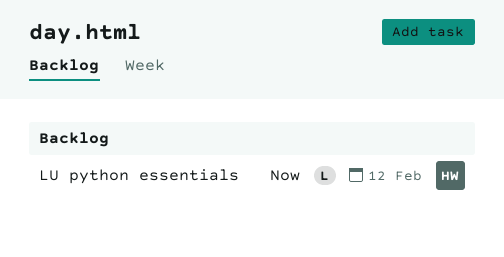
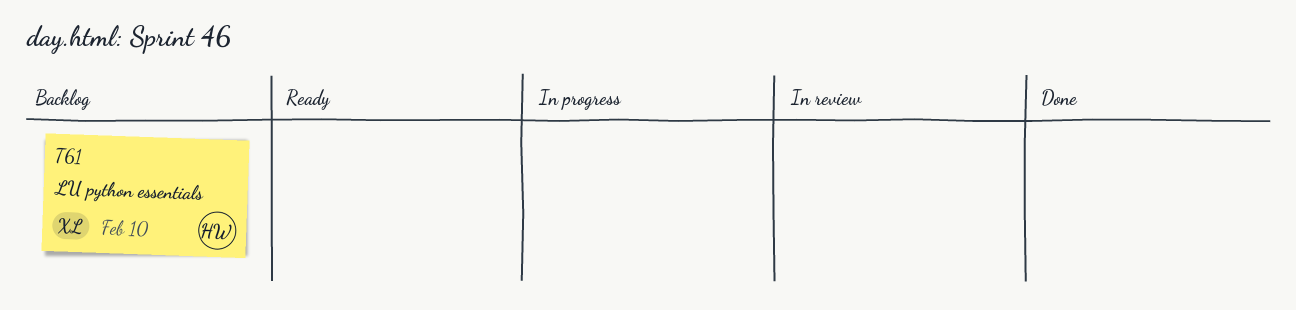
LU python essentials, estimate: L -> XL
LU python essentials, due: Feb 12 -> Feb 10

